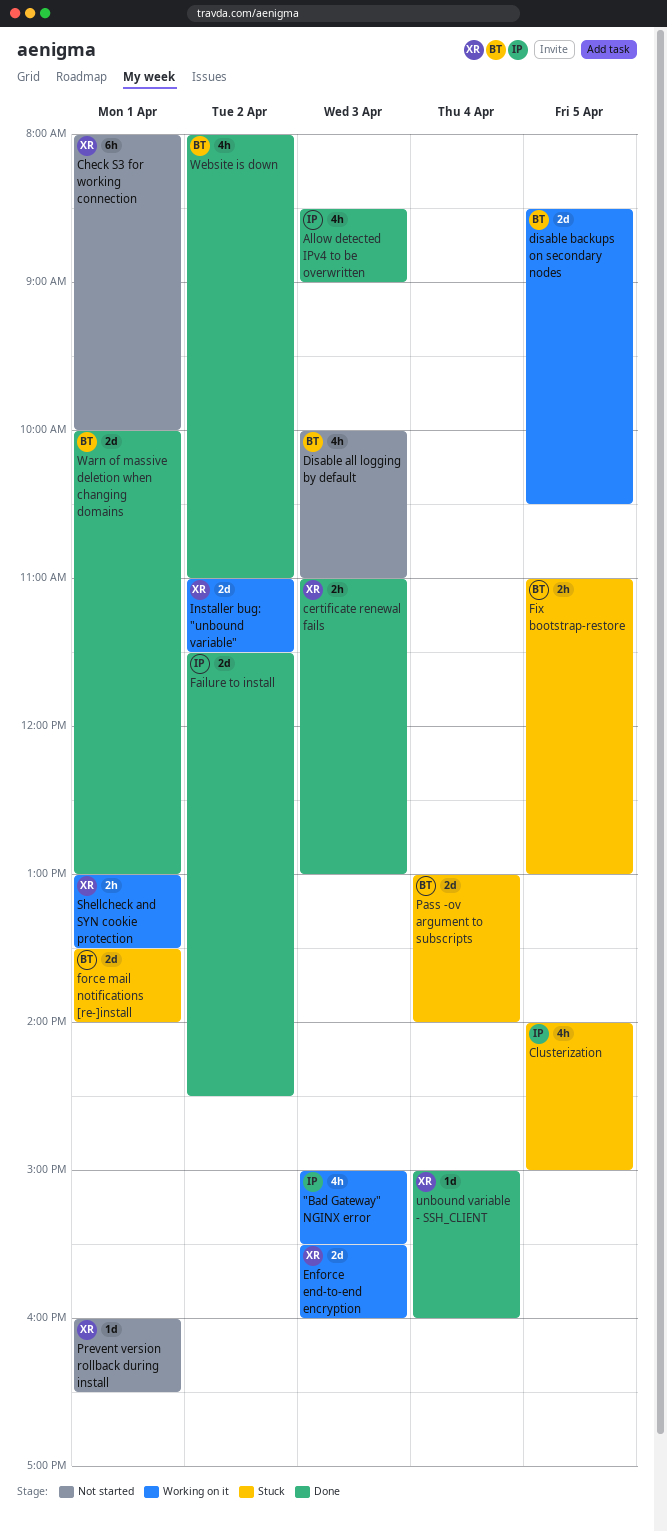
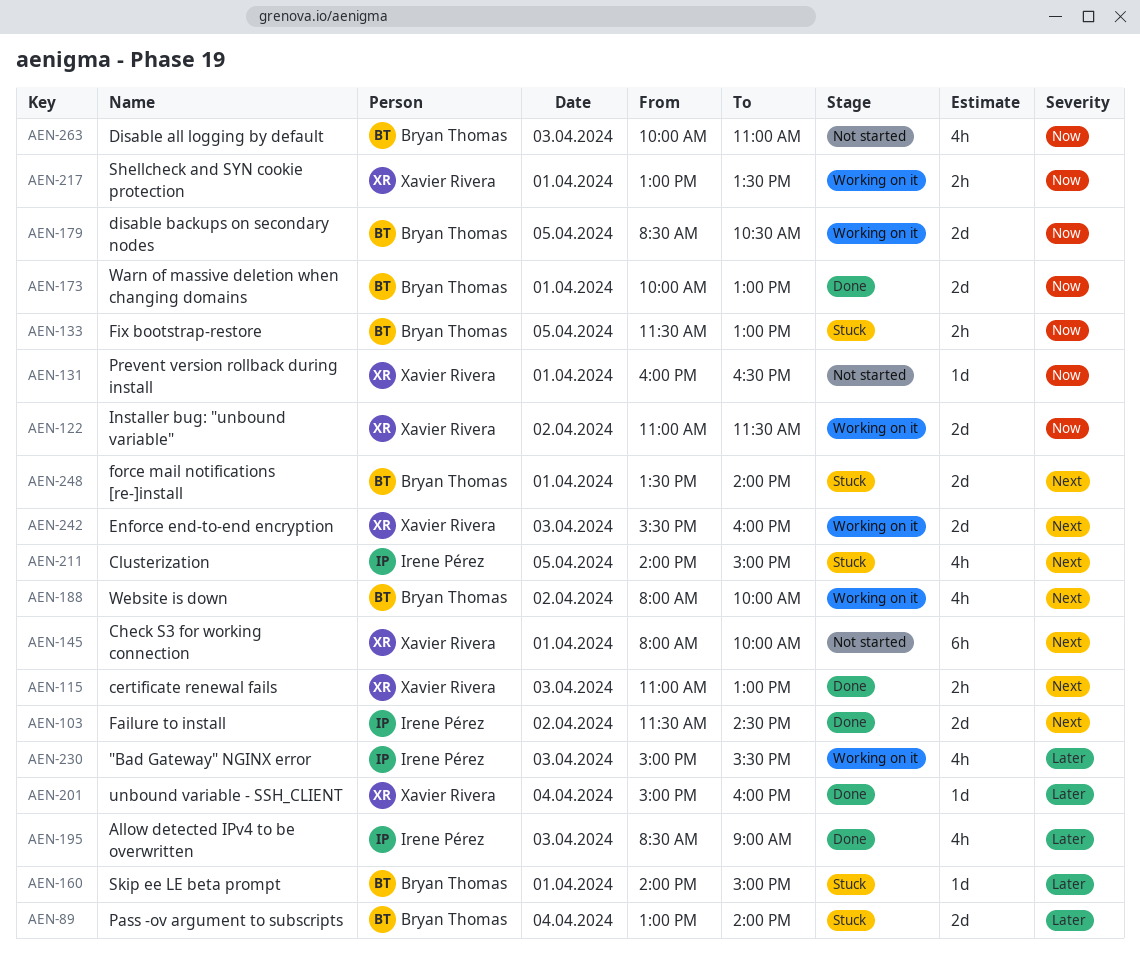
Fix bootstrap-restore, begins: 11:00 -> 11:30
Skip ee LE beta prompt: none -> present
Website is down, status: Done -> Working on it
Website is down, ends: 11:00 -> 10:00

